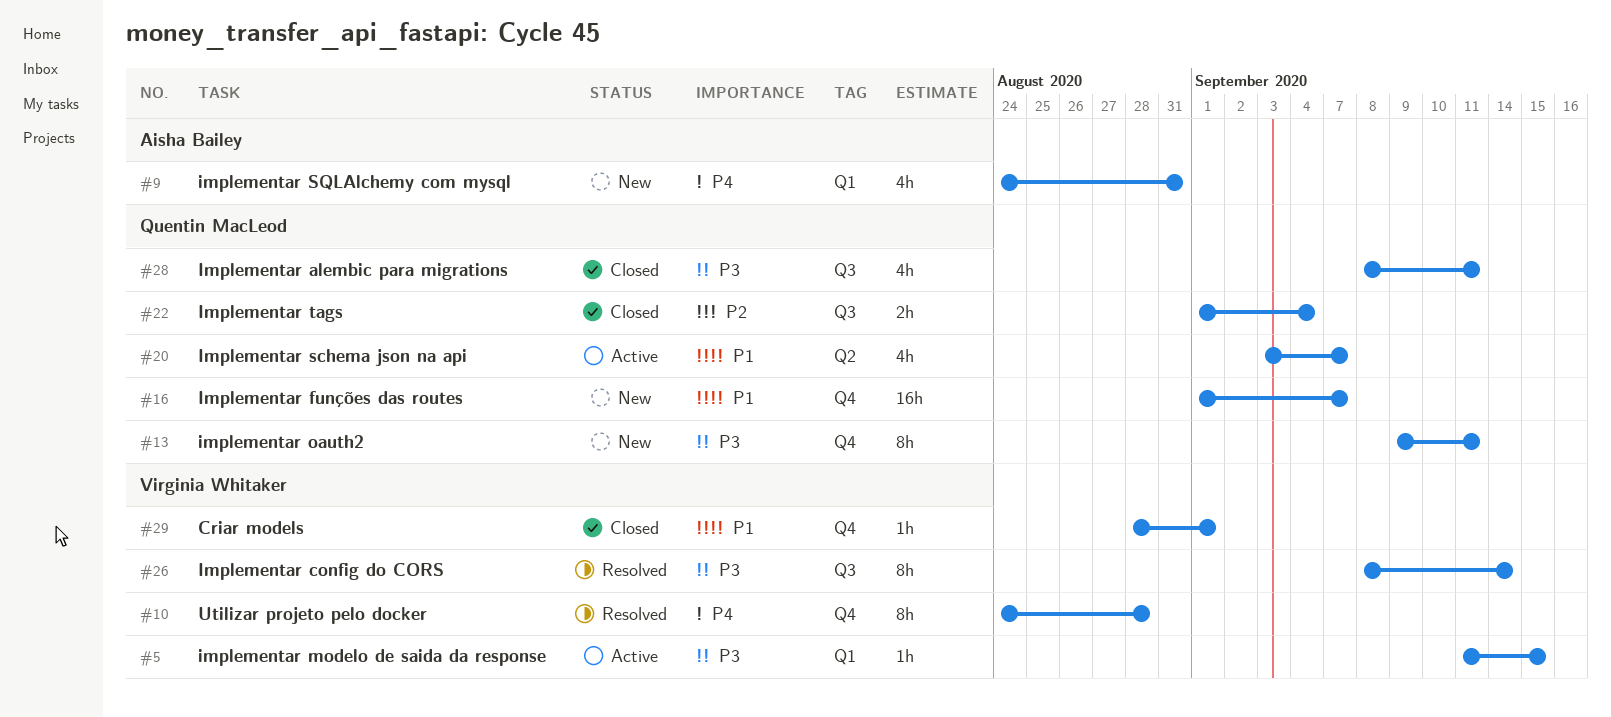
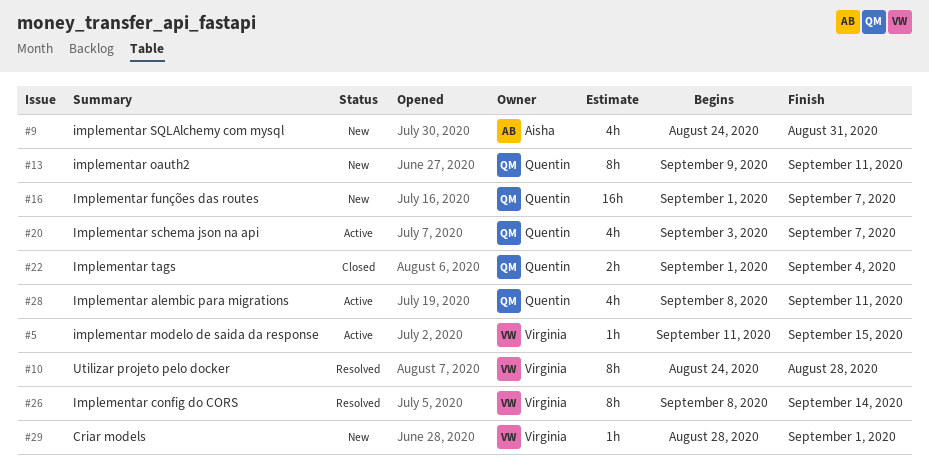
#28, status: Closed -> Active
#29, status: Closed -> New

